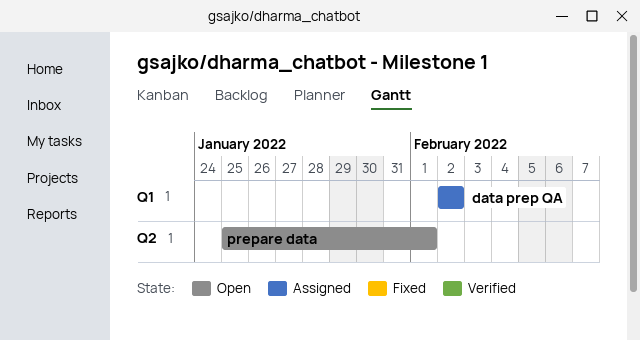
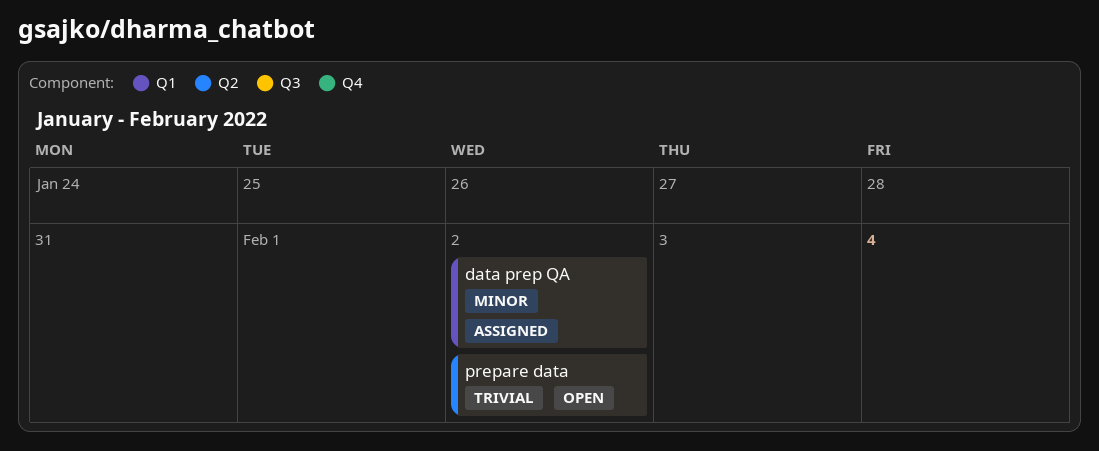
prepare data, due: Feb 1 -> Feb 2

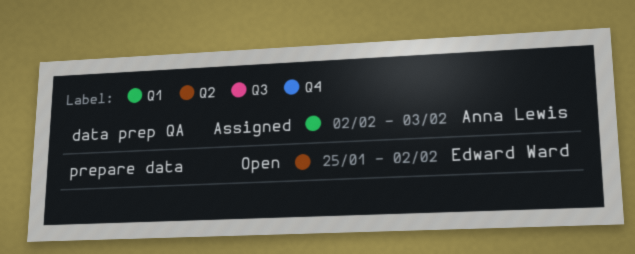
data prep QA, due: Feb 2 -> Feb 3

